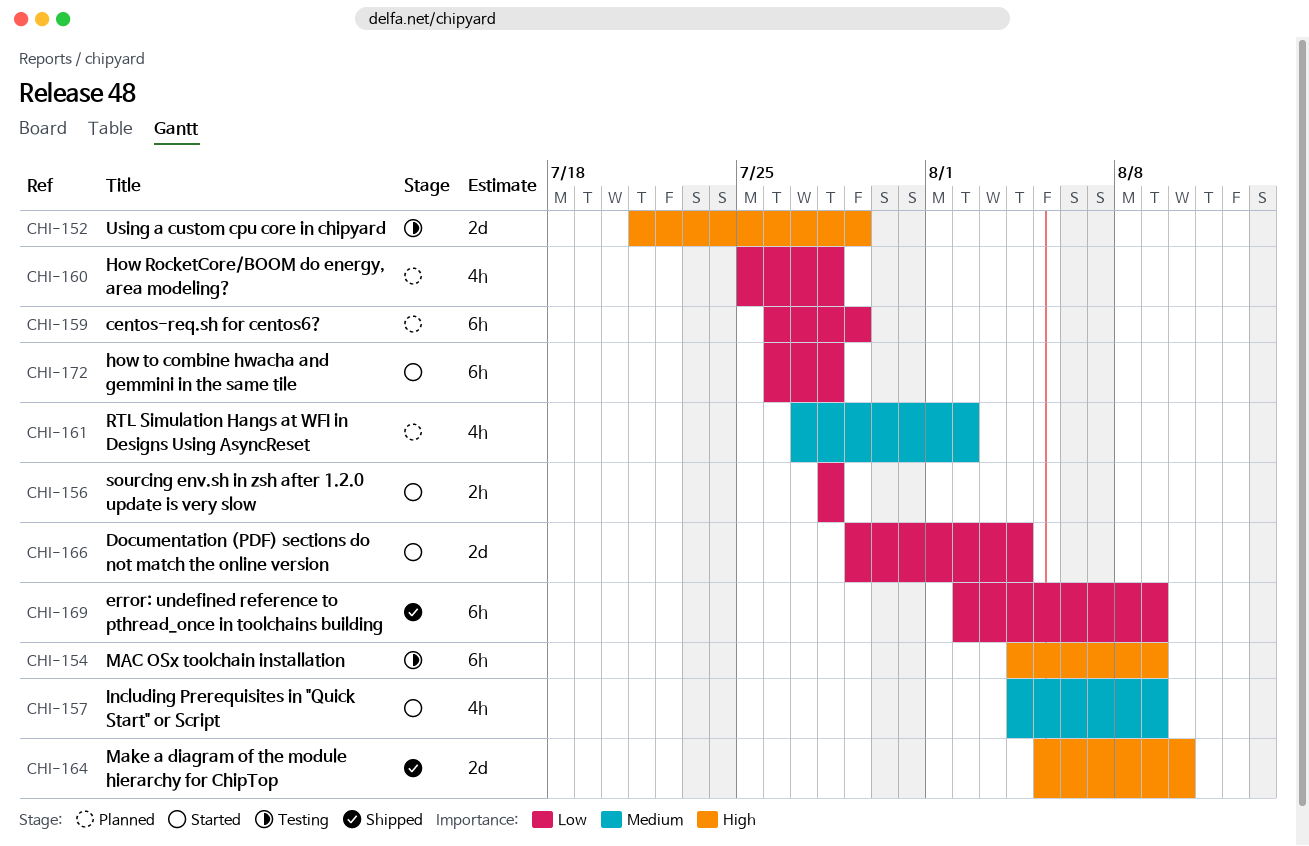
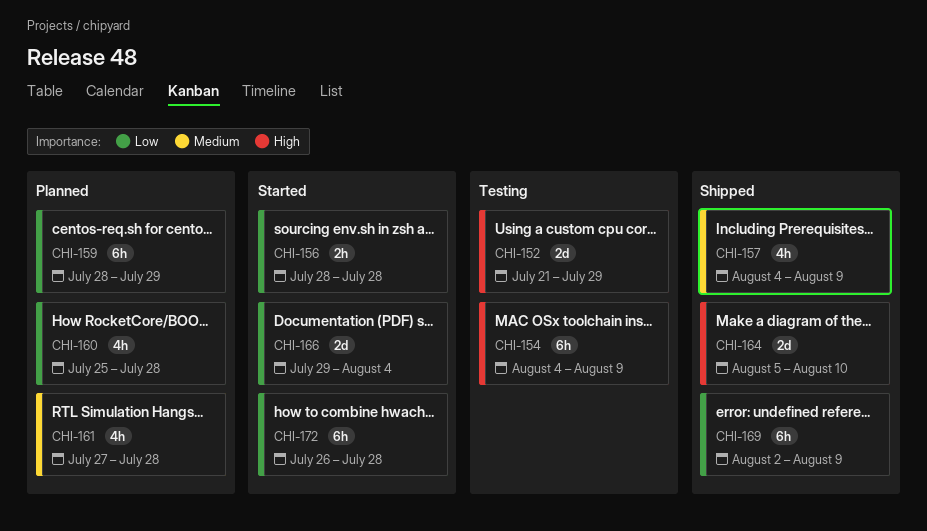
CHI-157, status: Started -> Shipped
CHI-159, start: Jul 26 -> Jul 28
CHI-161, due: Aug 2 -> Jul 28

